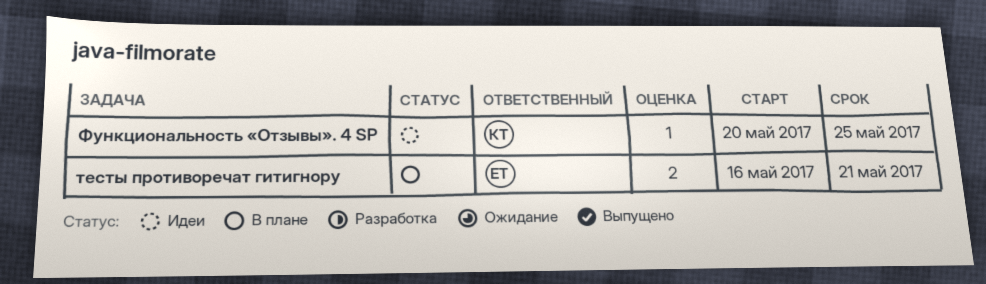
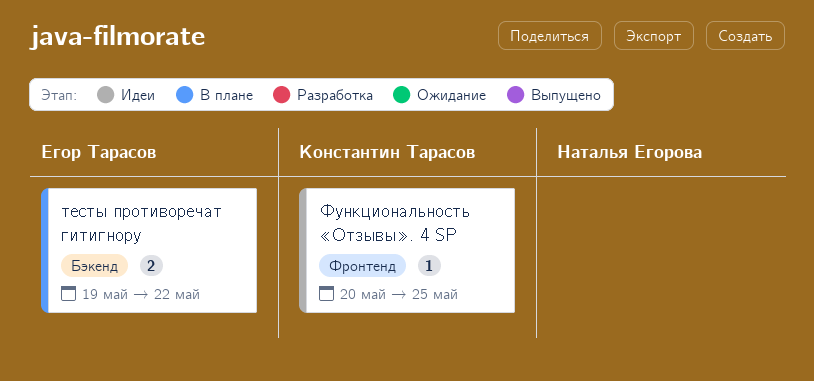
тесты противоречат гитигнору, start: May 16 -> May 19
тесты противоречат гитигнору, due: May 21 -> May 22

